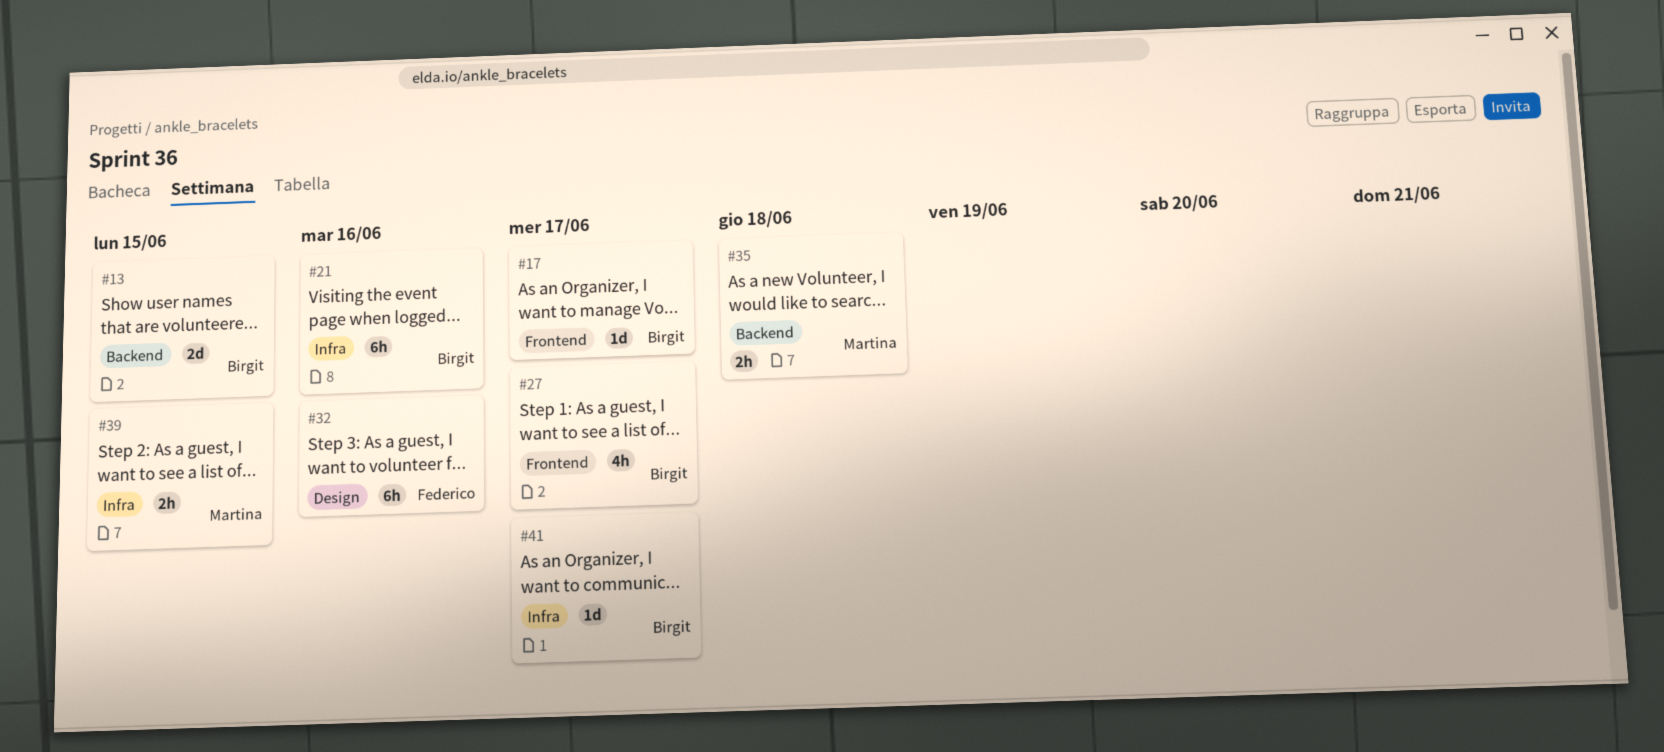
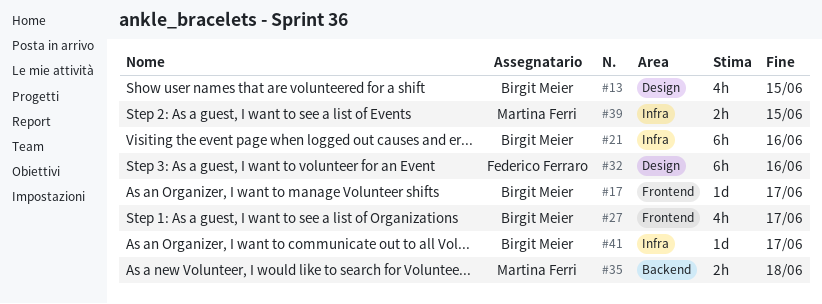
#13, label: Backend -> Design
#13, estimate: 2d -> 4h

